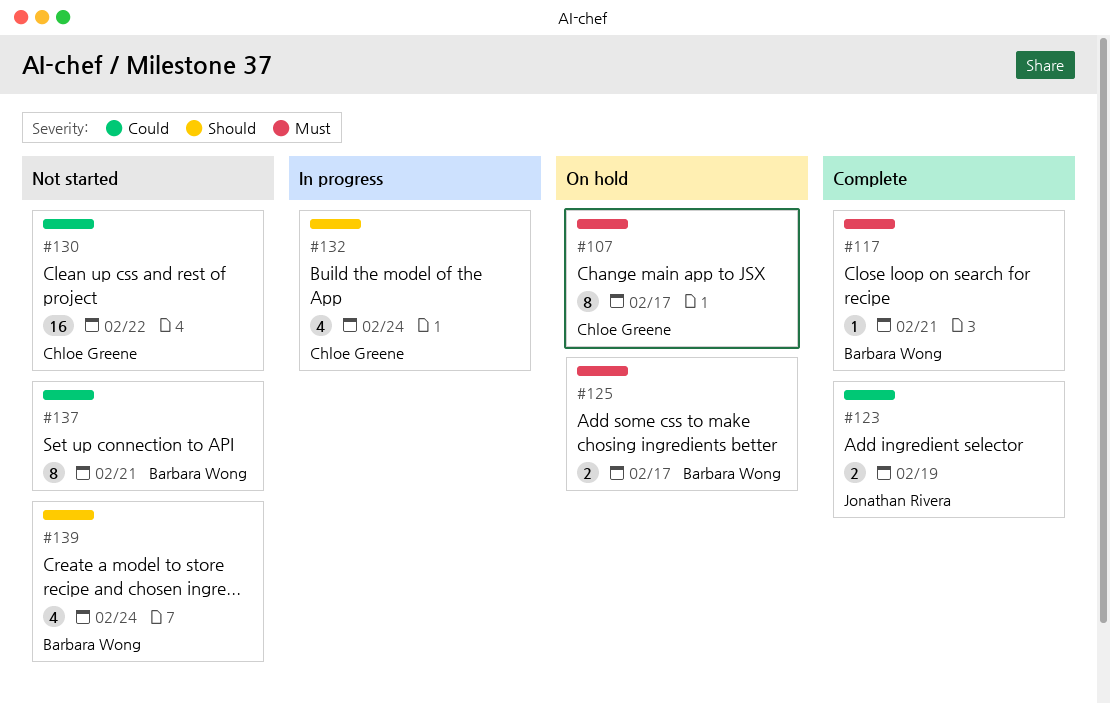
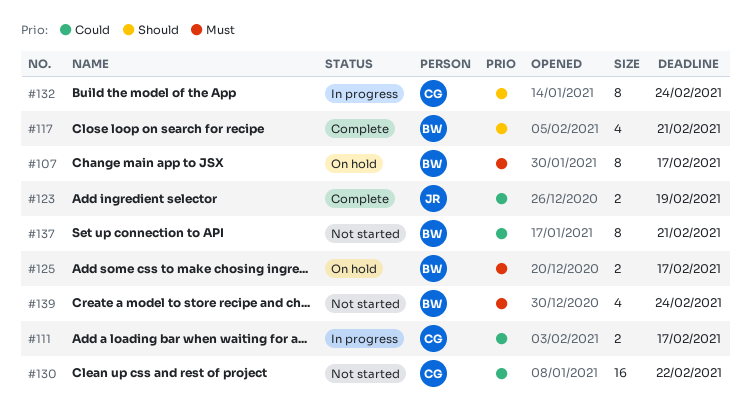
#107, owner: Chloe Greene -> Barbara Wong
#111: none -> present
#117, priority: Must -> Should
#117, estimate: 1 -> 4
#132, estimate: 4 -> 8
#139, priority: Should -> Must

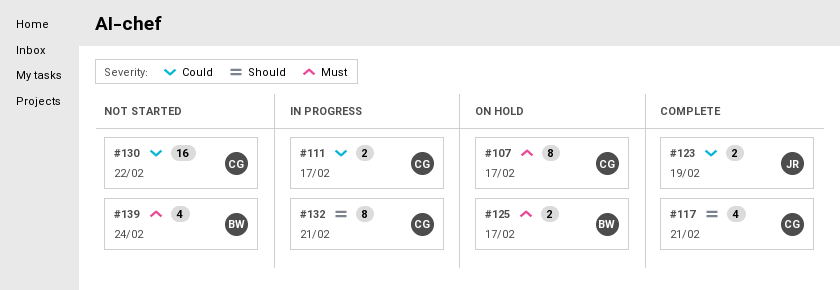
#107, owner: BW -> CG
#117, owner: BW -> CG
#132, due: Feb 24 -> Feb 21
#137: present -> none

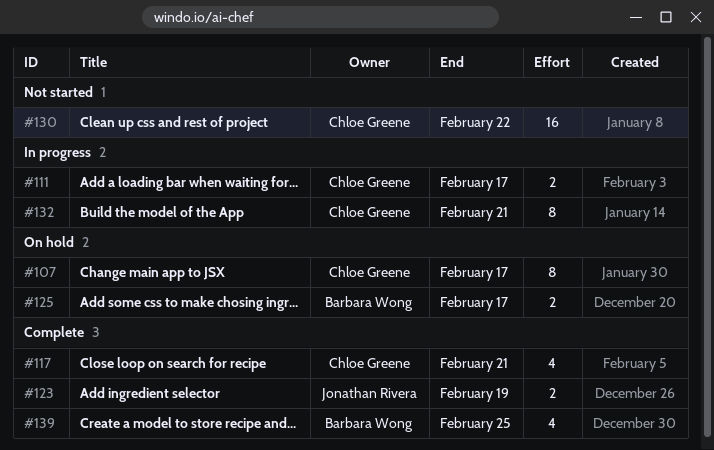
#139, status: Not started -> Complete
#139, due: Feb 24 -> Feb 25

